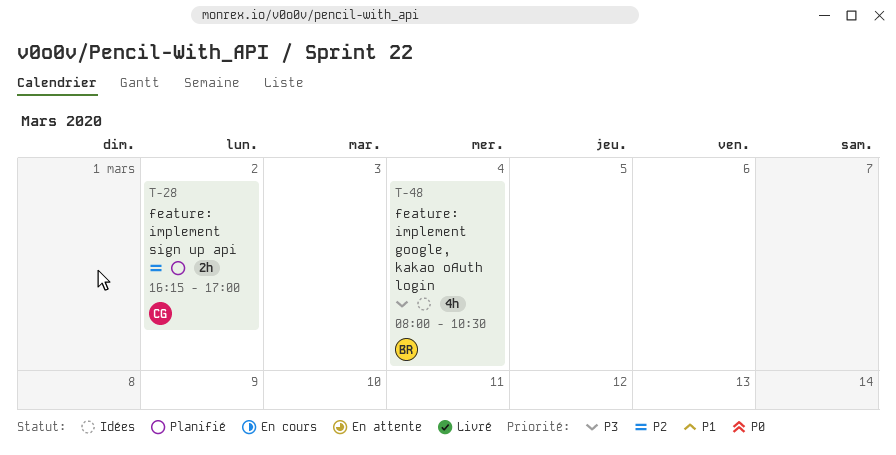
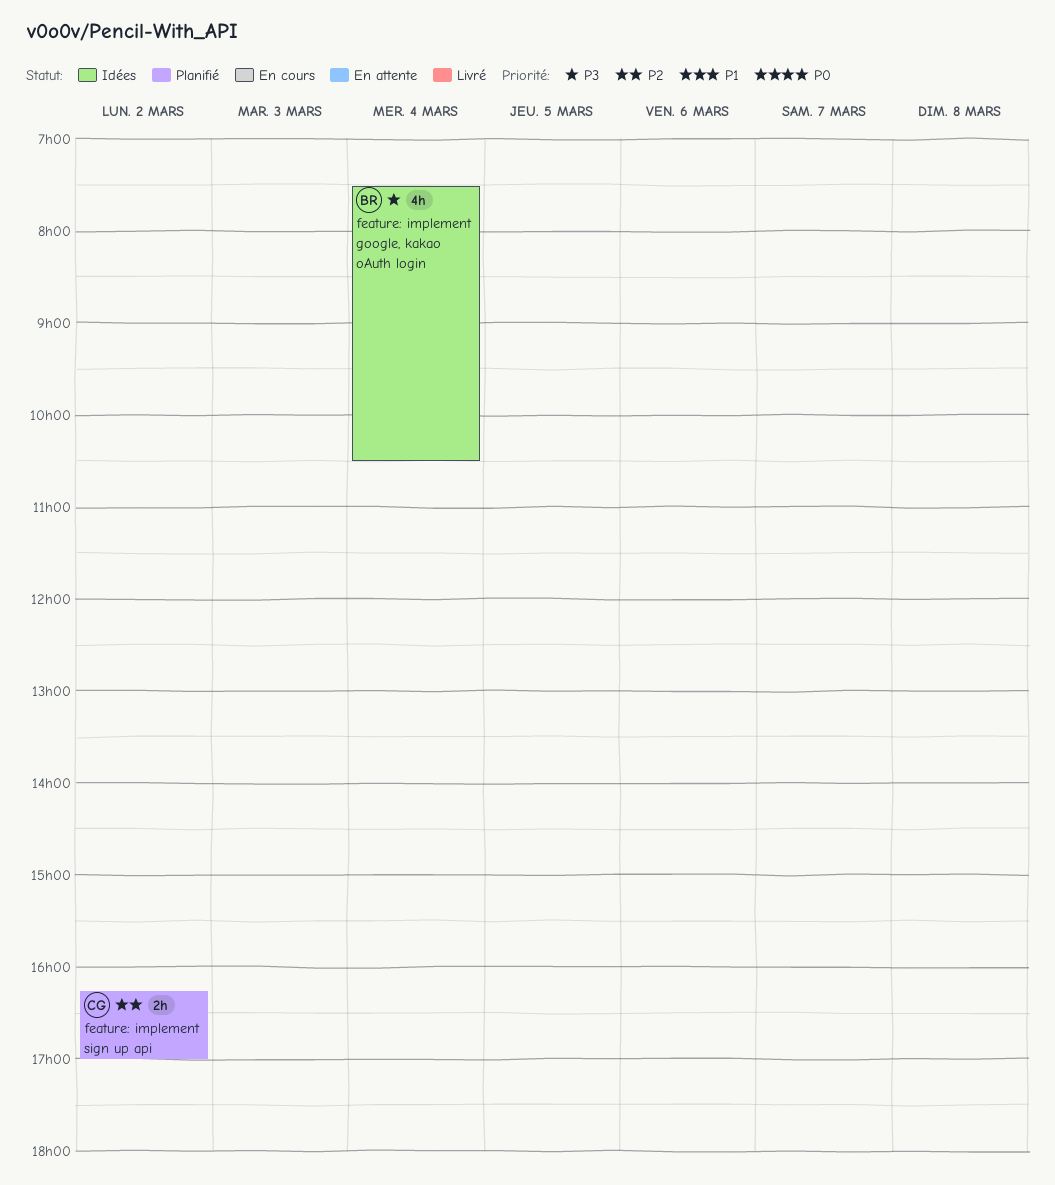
feature: implement google, kakao oAuth login, begins: 08:00 -> 07:30

